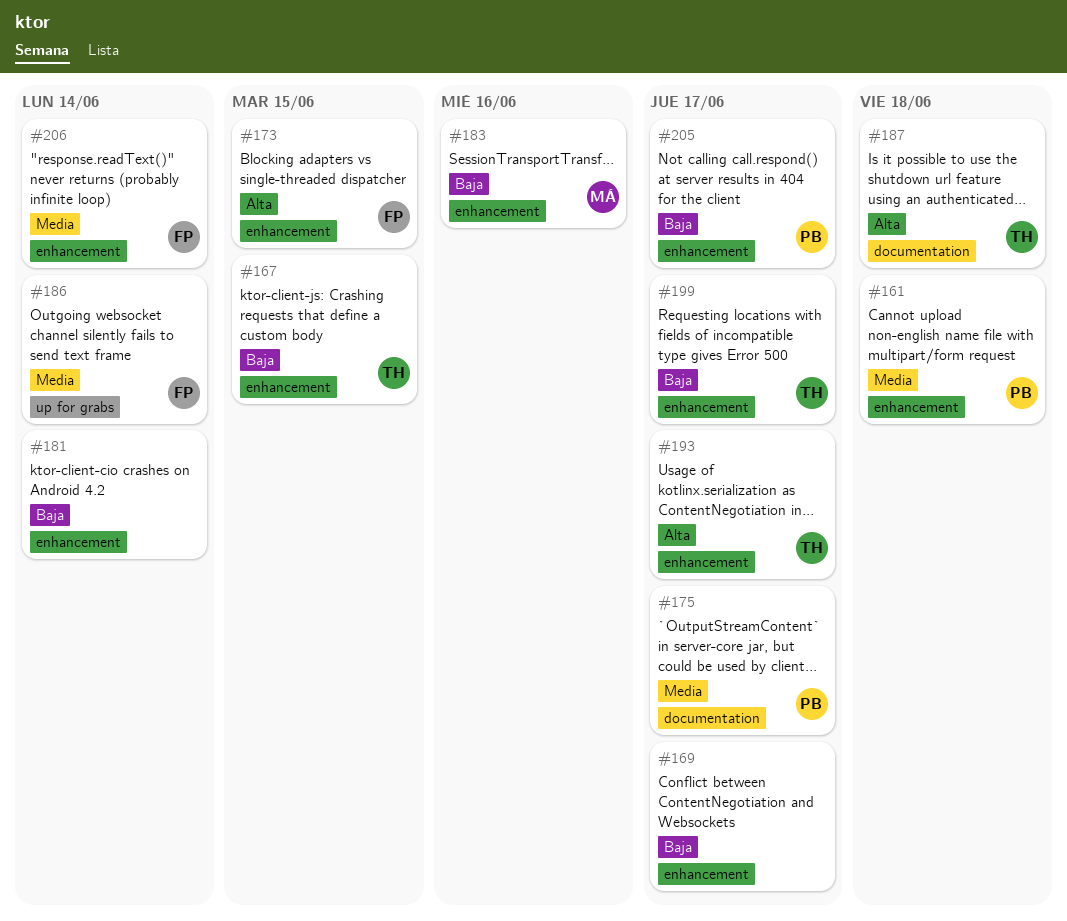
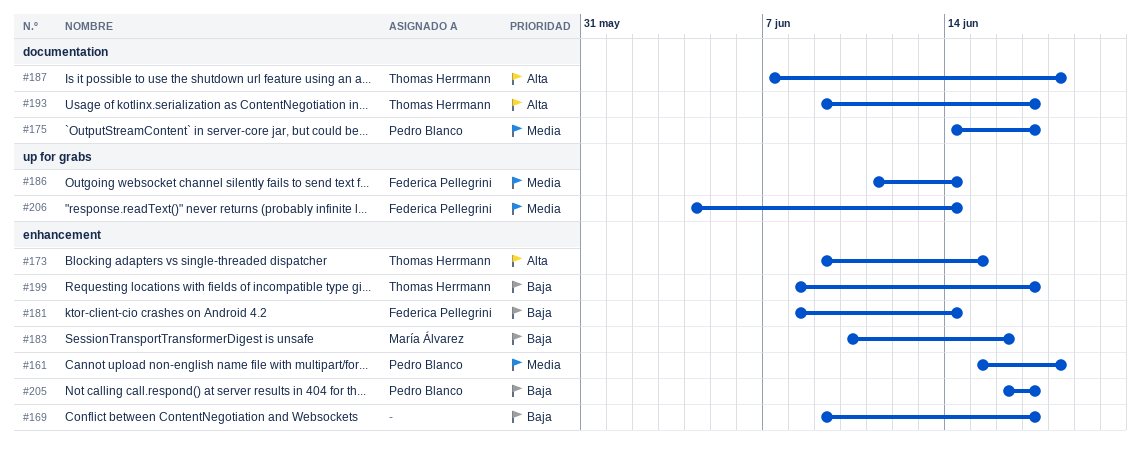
#167: present -> none
#173, owner: Federica Pellegrini -> Thomas Herrmann
#181, owner: none -> Federica Pellegrini
#193, label: enhancement -> documentation
#206, label: enhancement -> up for grabs

